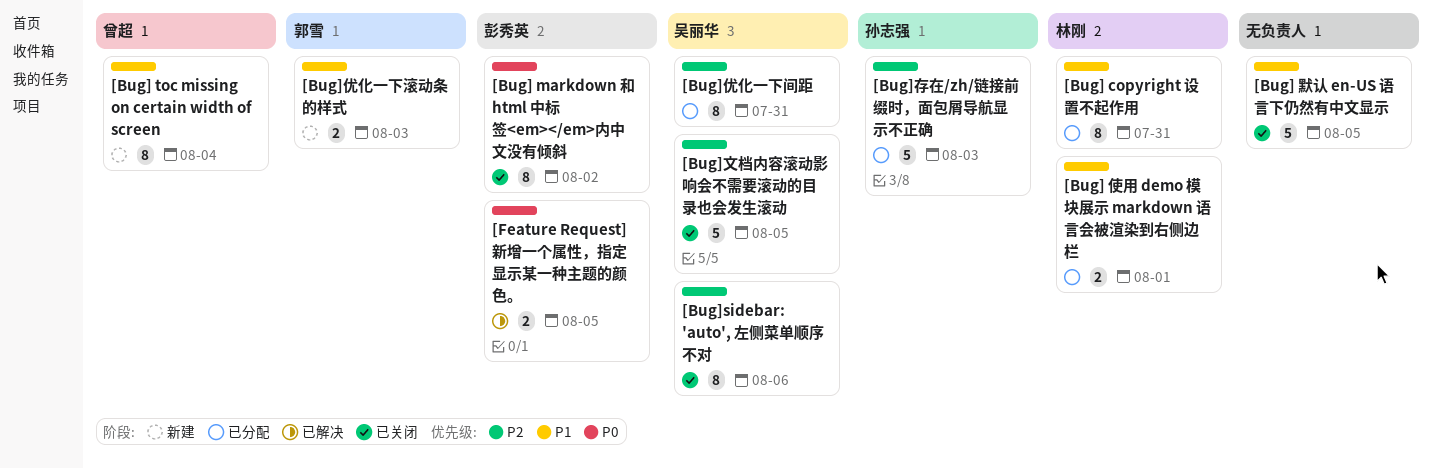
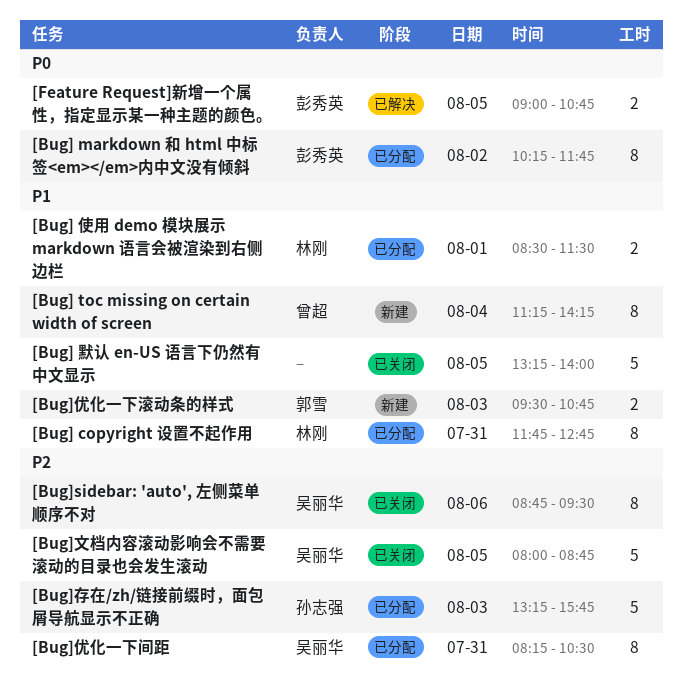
[Bug] markdown 和 html 中标签<em></em>内中文没有倾斜, status: 已关闭 -> 已分配

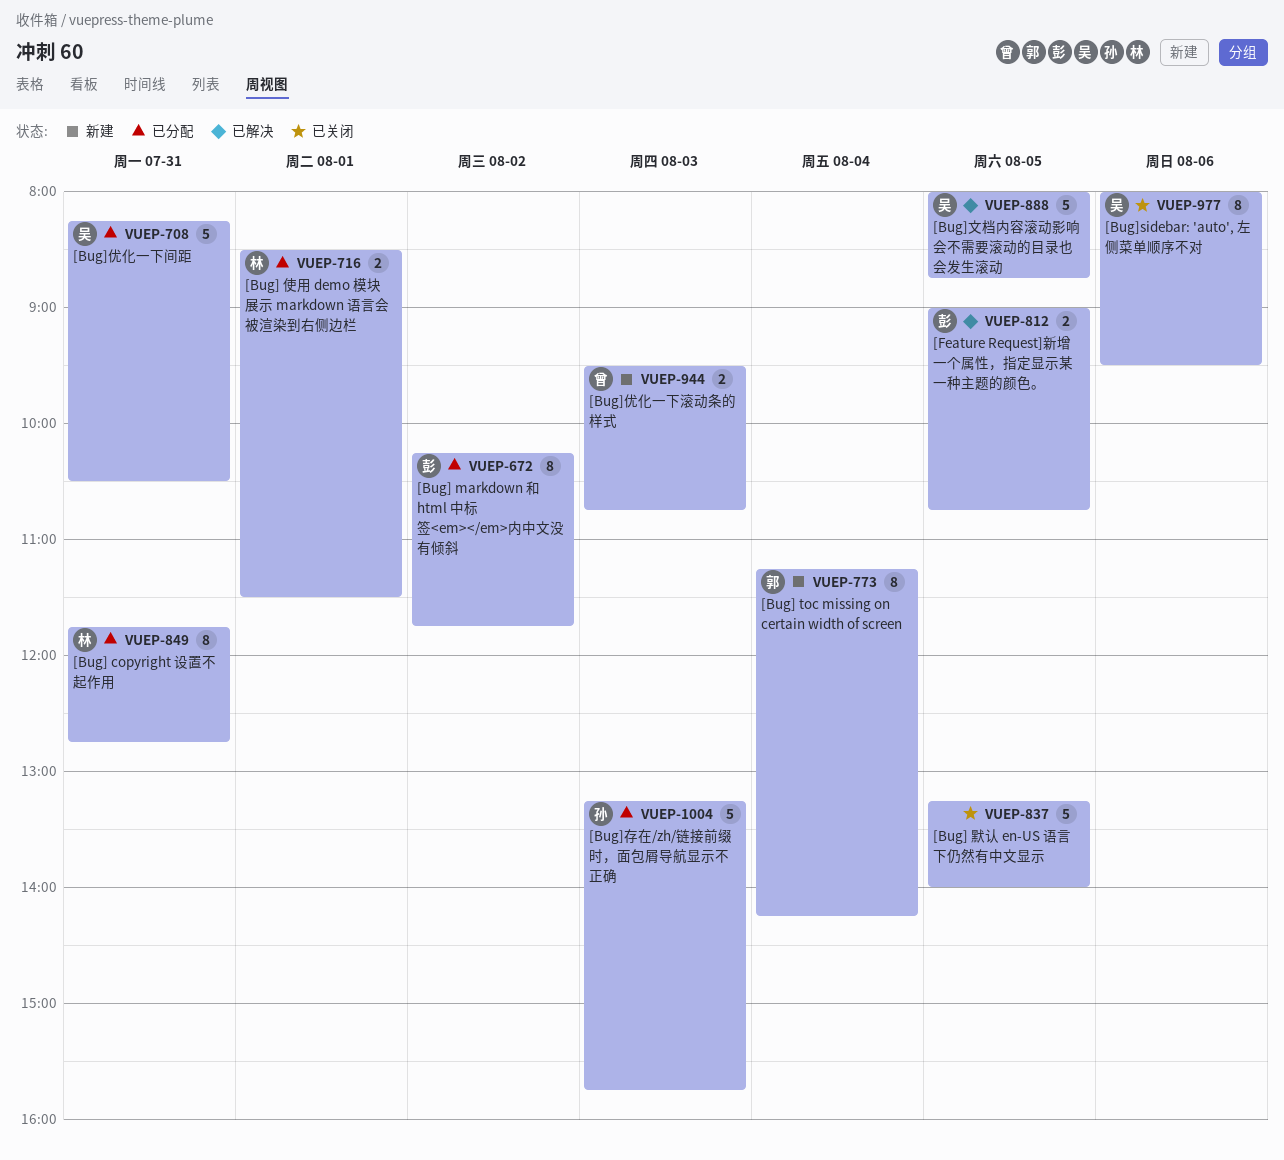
[Bug] toc missing on certain width of screen, owner: 曾超 -> 郭雪
[Bug]sidebar: 'auto', 左侧菜单顺序不对, begins: 08:45 -> 08:00
[Bug]优化一下滚动条的样式, owner: 郭雪 -> 曾超
[Bug]优化一下间距, estimate: 8 -> 5
[Bug]文档内容滚动影响会不需要滚动的目录也会发生滚动, status: 已关闭 -> 已解决

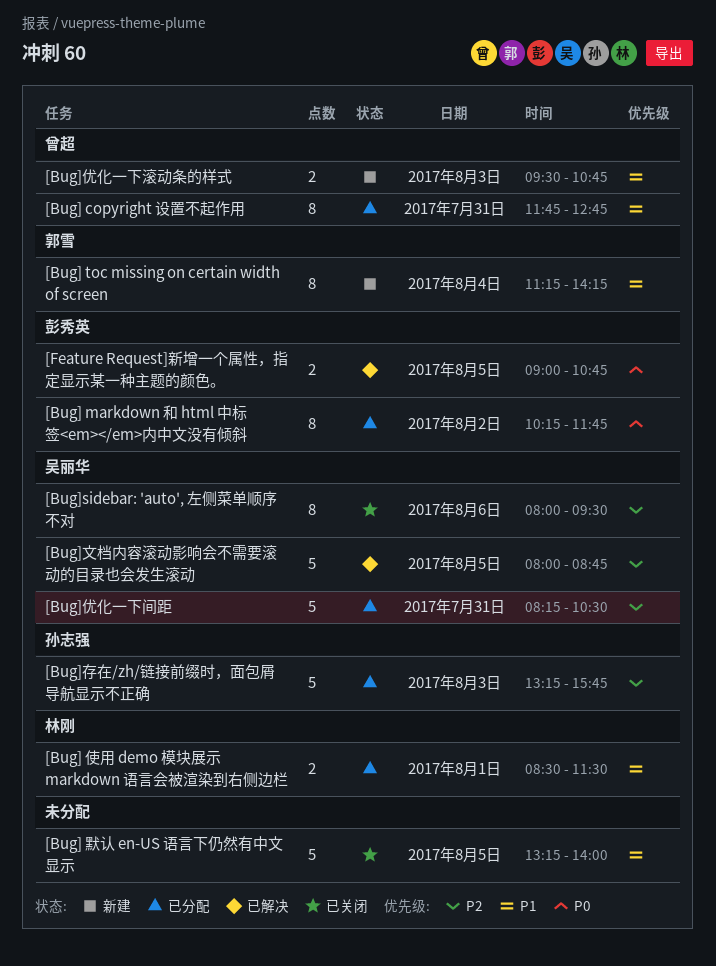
[Bug] copyright 设置不起作用, owner: 林刚 -> 曾超

